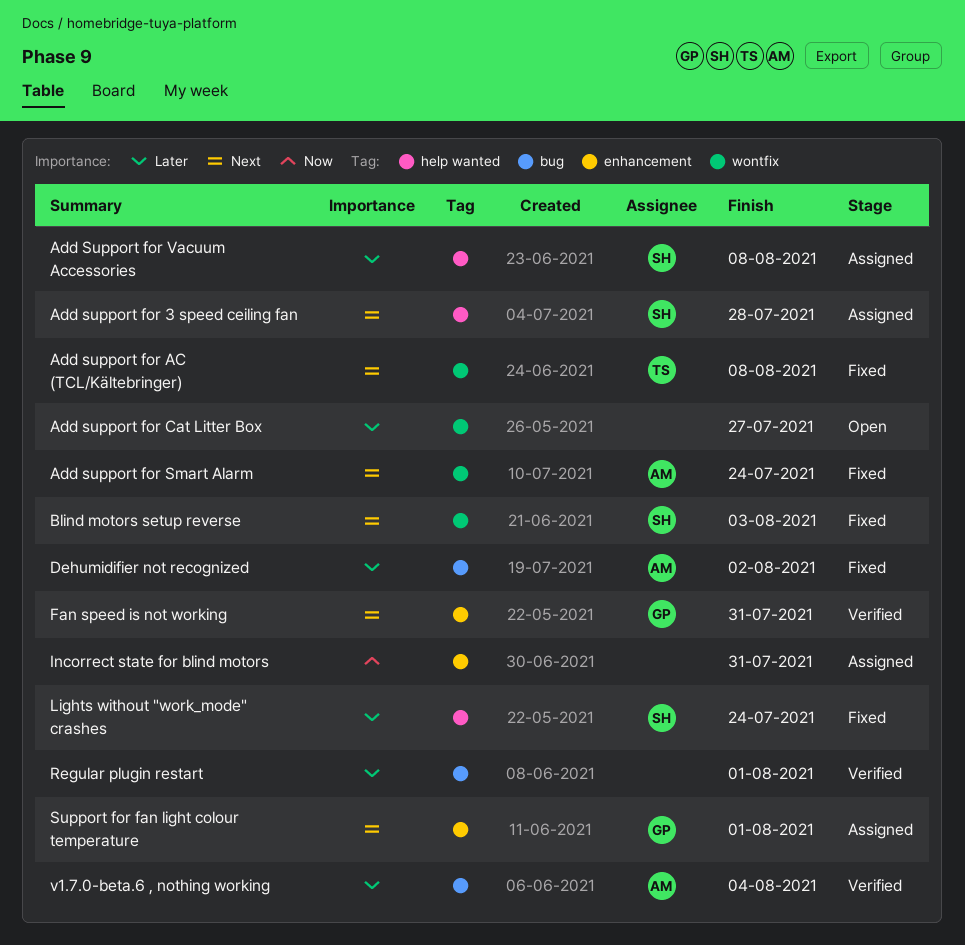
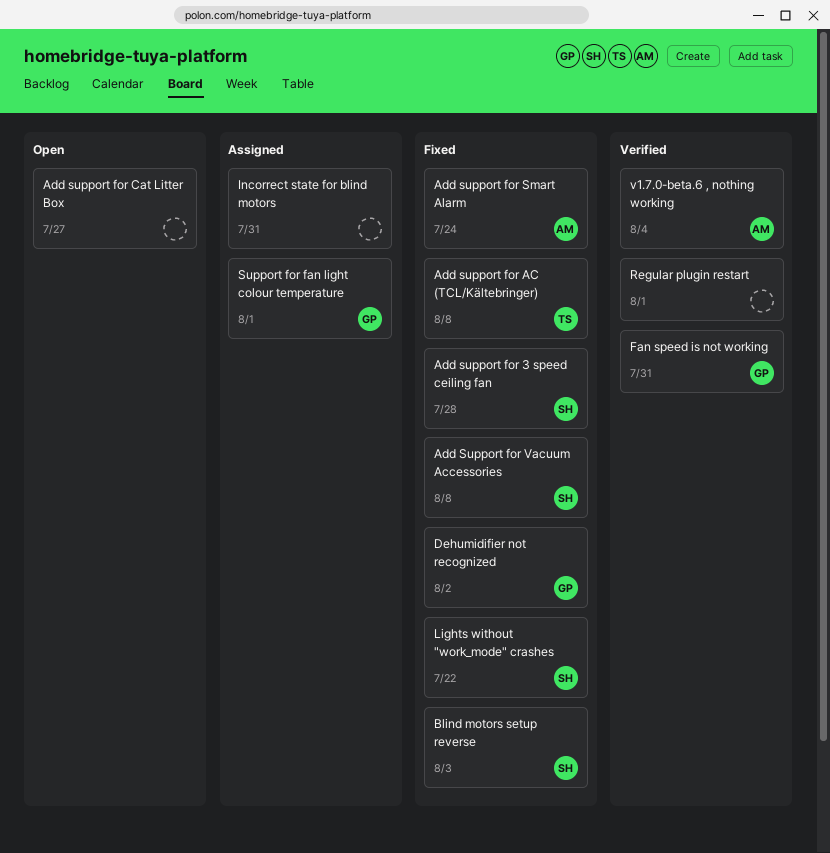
Add support for 3 speed ceiling fan, status: Assigned -> Fixed
Add Support for Vacuum Accessories, status: Assigned -> Fixed
Dehumidifier not recognized, owner: AM -> GP
Lights without "work_mode" crashes, due: Jul 24 -> Jul 22

